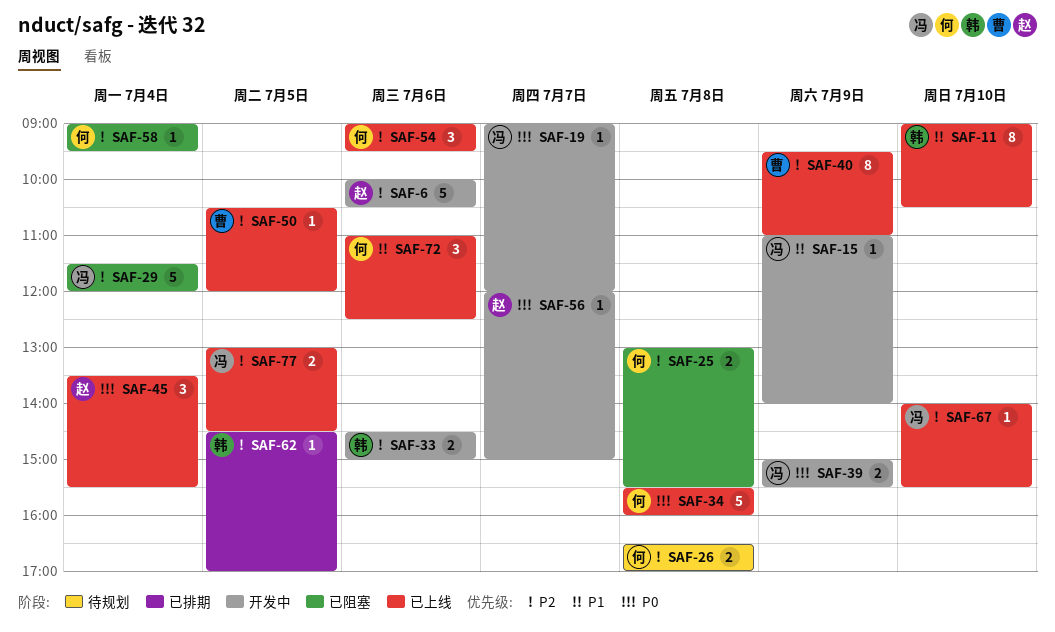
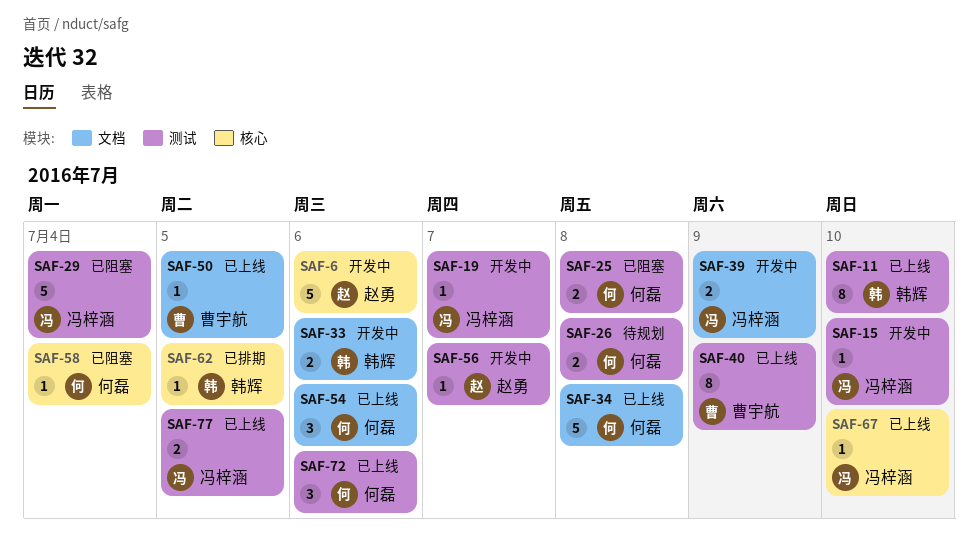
SAF-15, day: Jul 9 -> Jul 10
SAF-45: present -> none

